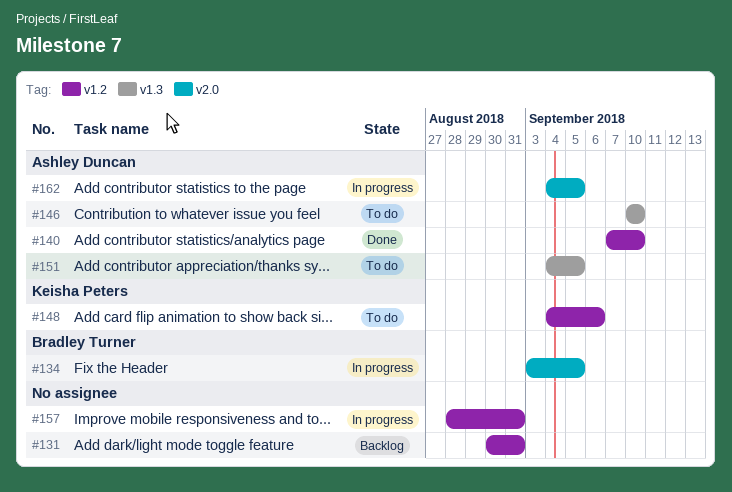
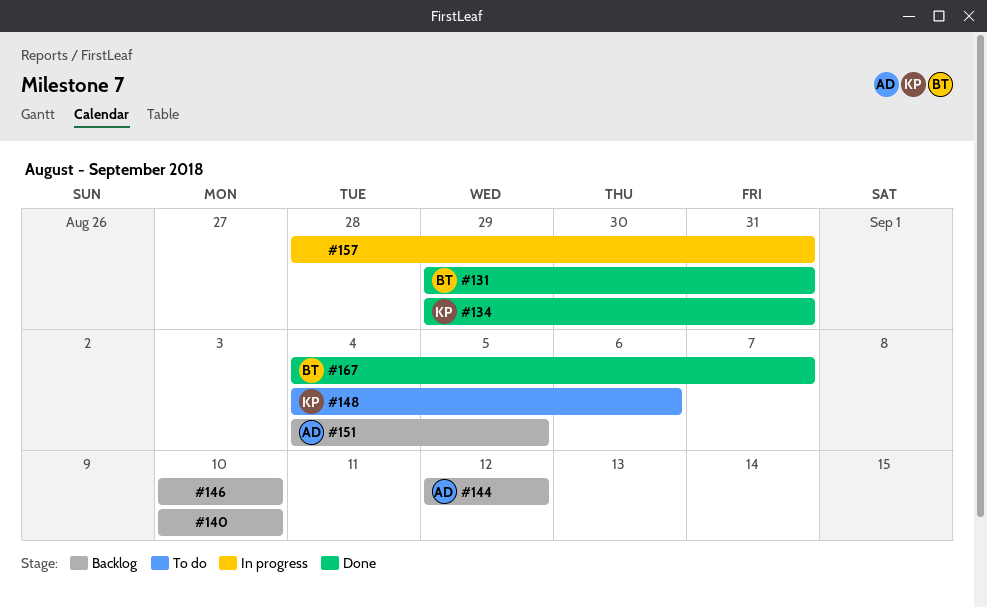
#131, status: Backlog -> Done
#131, owner: none -> Bradley Turner
#131, start: Aug 30 -> Aug 29
#134, status: In progress -> Done
#134, owner: Bradley Turner -> Keisha Peters
#134, start: Sep 3 -> Aug 29
#134, due: Sep 5 -> Aug 31
#140, status: Done -> Backlog
#140, owner: Ashley Duncan -> none
#140, start: Sep 7 -> Sep 10
#144: none -> present
#146, status: To do -> Backlog
#146, owner: Ashley Duncan -> none
#151, status: To do -> Backlog
#162: present -> none
#167: none -> present

